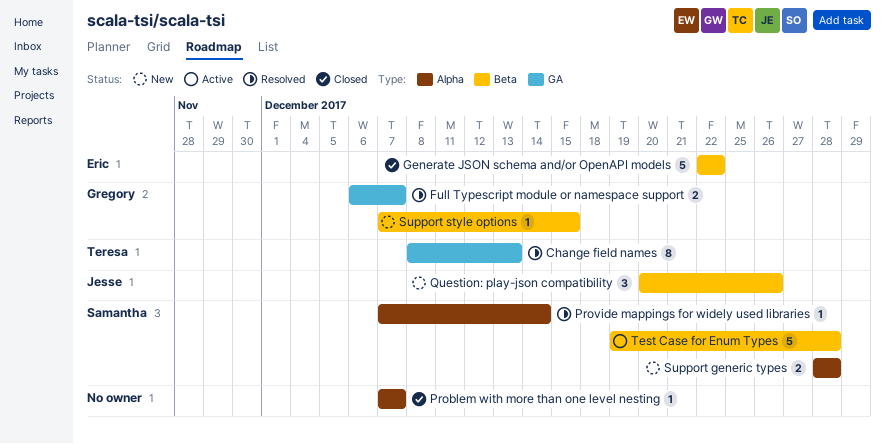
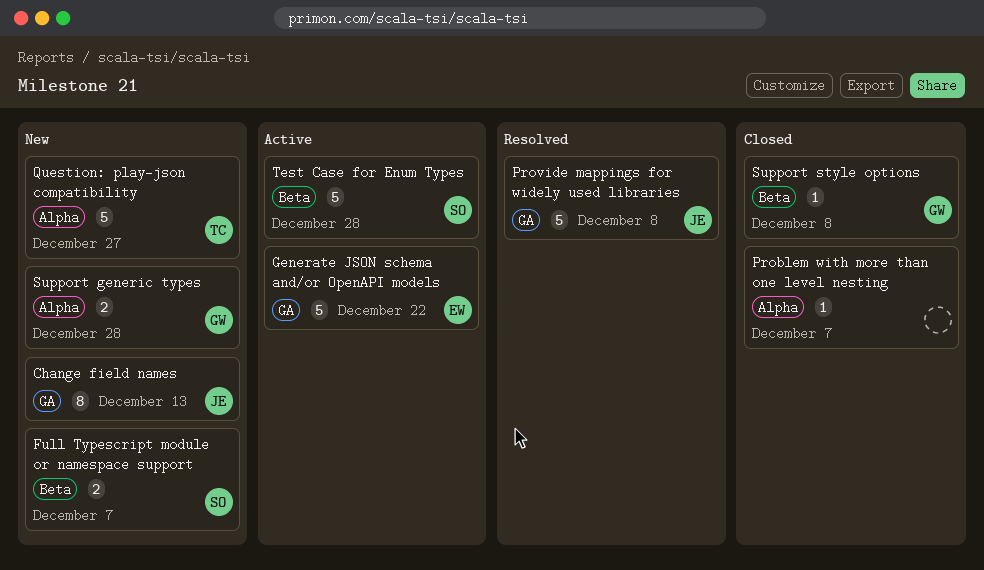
Change field names, status: Resolved -> New
Change field names, owner: Teresa -> Jesse
Full Typescript module or namespace support, status: Resolved -> New
Full Typescript module or namespace support, owner: Gregory -> Samantha
Full Typescript module or namespace support, label: GA -> Beta
Generate JSON schema and/or OpenAPI models, status: Closed -> Active
Generate JSON schema and/or OpenAPI models, label: Beta -> GA
Provide mappings for widely used libraries, owner: Samantha -> Jesse
Provide mappings for widely used libraries, label: Alpha -> GA
Provide mappings for widely used libraries, estimate: 1 -> 5
Provide mappings for widely used libraries, due: Dec 14 -> Dec 8
Question: play-json compatibility, owner: Jesse -> Teresa
Question: play-json compatibility, label: Beta -> Alpha
Question: play-json compatibility, estimate: 3 -> 5
Question: play-json compatibility, due: Dec 26 -> Dec 27
Support generic types, owner: Samantha -> Gregory
Support style options, status: New -> Closed
Support style options, due: Dec 15 -> Dec 8

